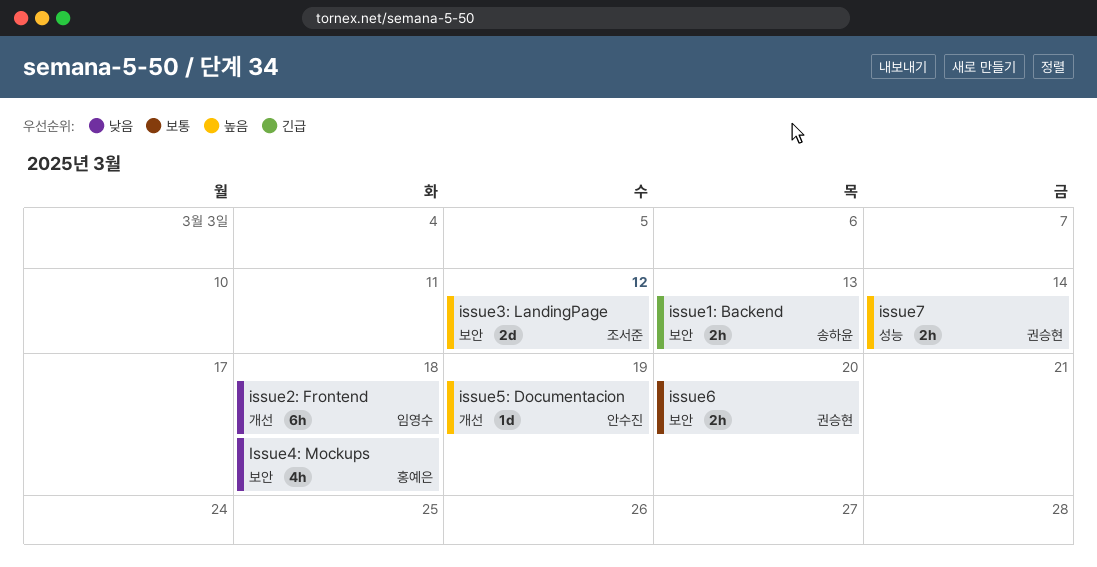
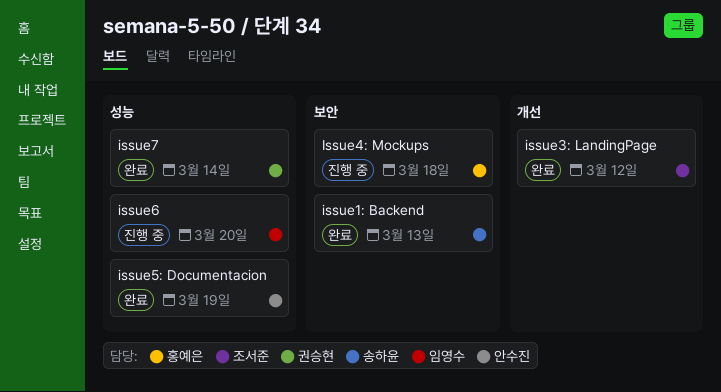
issue2: Frontend: present -> none
issue3: LandingPage, label: 보안 -> 개선
issue5: Documentacion, label: 개선 -> 성능
issue6, owner: 권승현 -> 임영수
issue6, label: 보안 -> 성능

